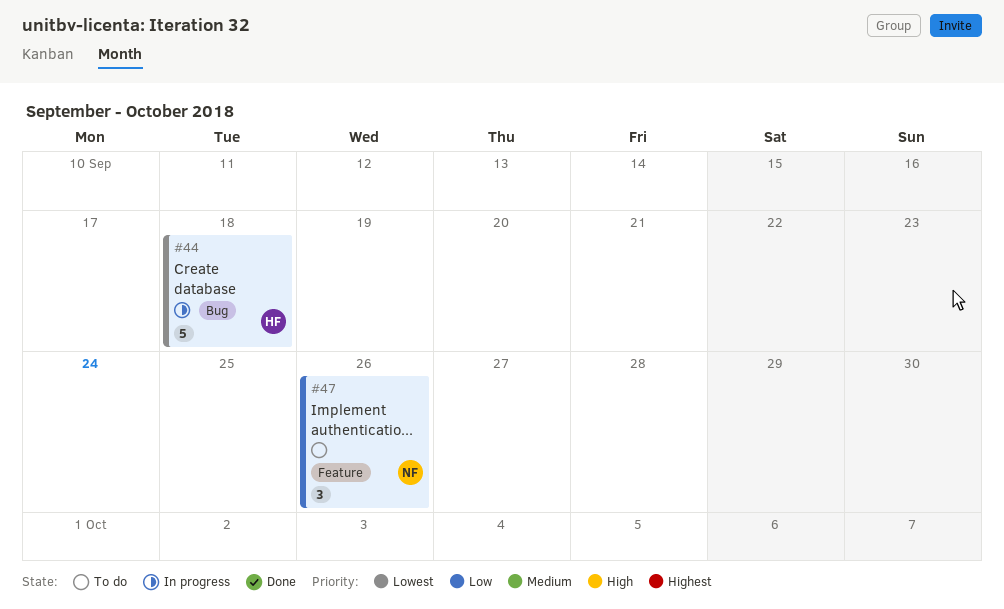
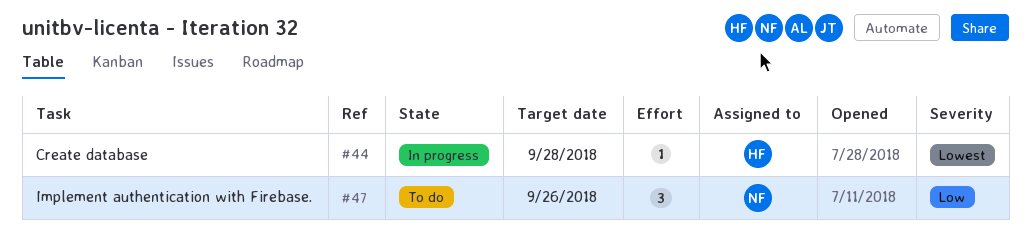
#44, estimate: 5 -> 1
#44, due: Sep 18 -> Sep 28

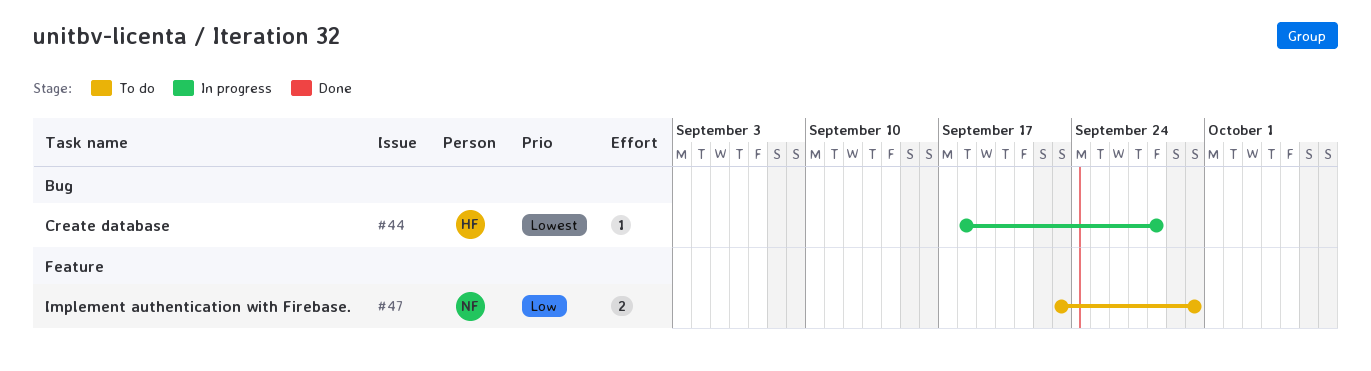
#47, estimate: 3 -> 2
#47, due: Sep 26 -> Sep 30

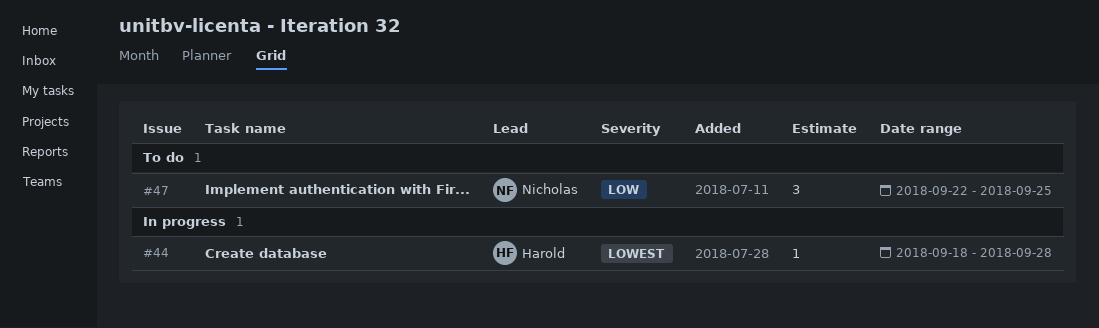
#47, estimate: 2 -> 3
#47, start: Sep 23 -> Sep 22
#47, due: Sep 30 -> Sep 25

